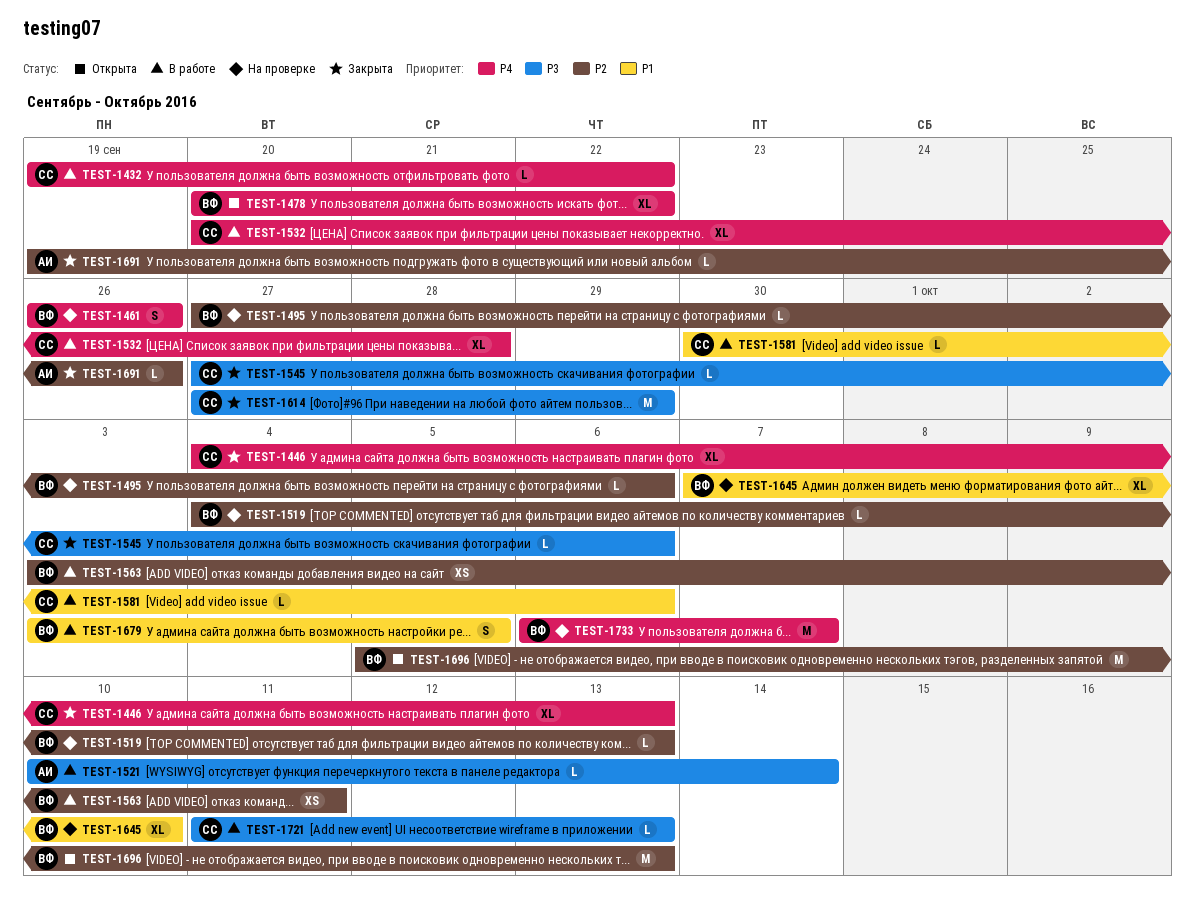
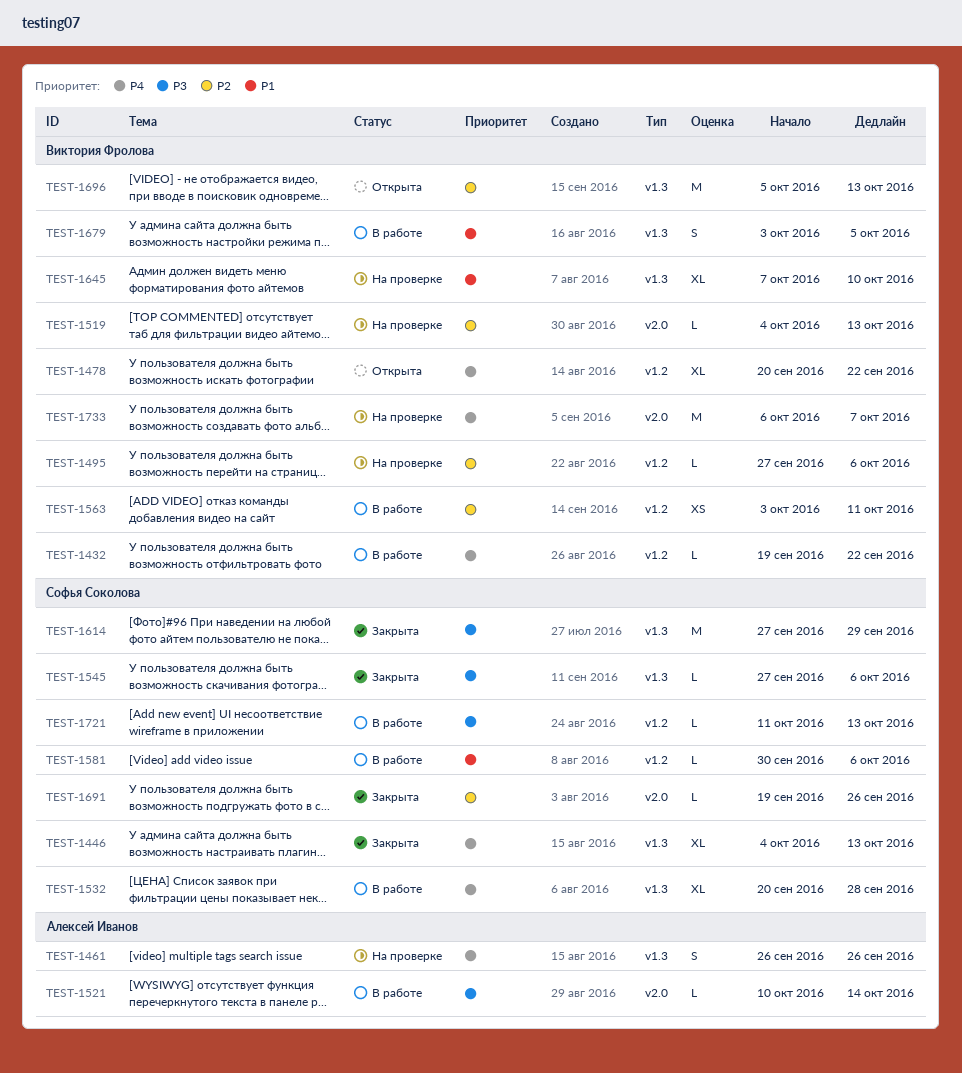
TEST-1432, owner: Софья Соколова -> Виктория Фролова
TEST-1461, owner: Виктория Фролова -> Алексей Иванов
TEST-1691, owner: Алексей Иванов -> Софья Соколова

